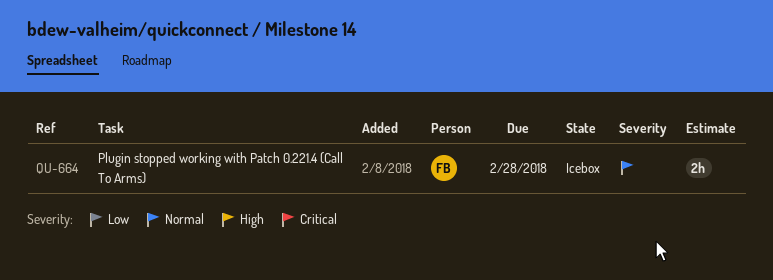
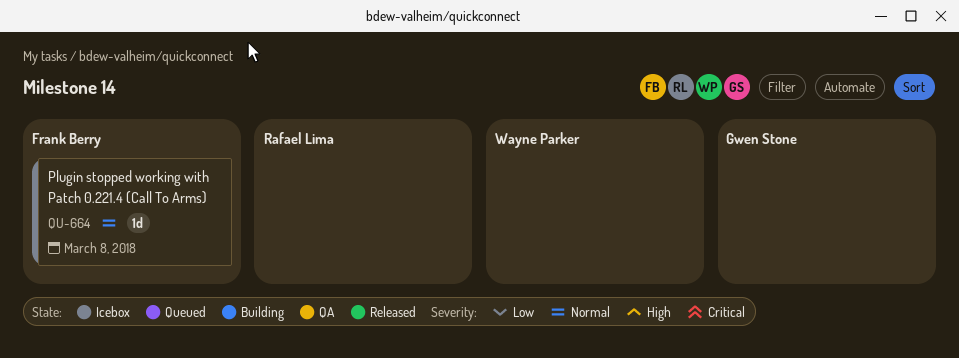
QU-664, estimate: 2h -> 1d
QU-664, due: Feb 28 -> Mar 8

